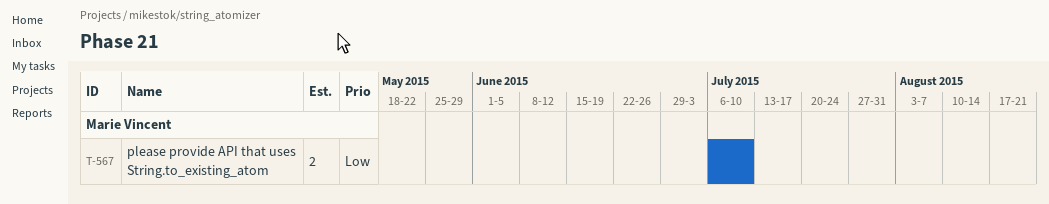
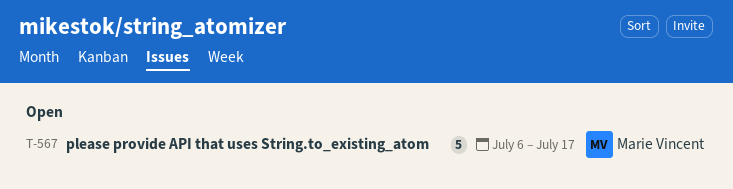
T-567, estimate: 2 -> 5
T-567, due: Jul 10 -> Jul 17

